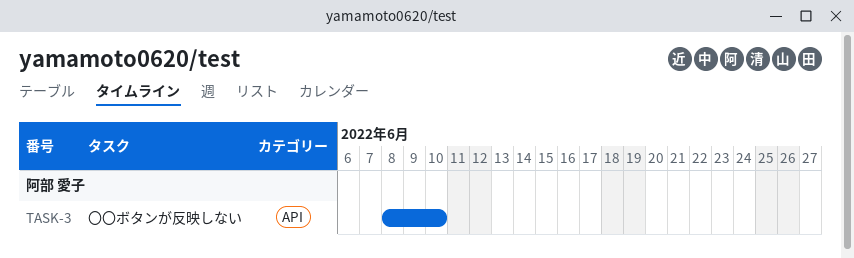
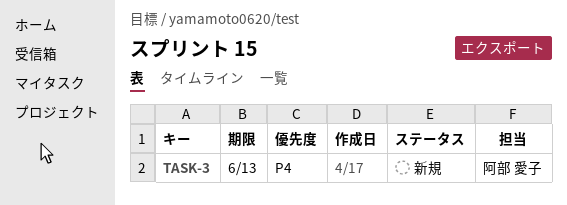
TASK-3, due: Jun 10 -> Jun 13

